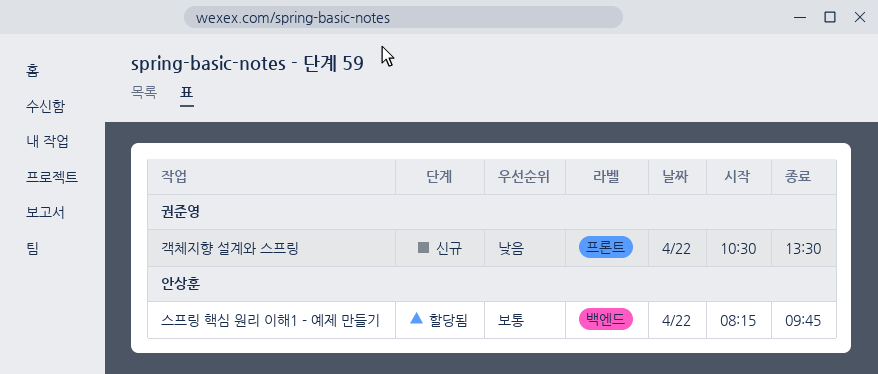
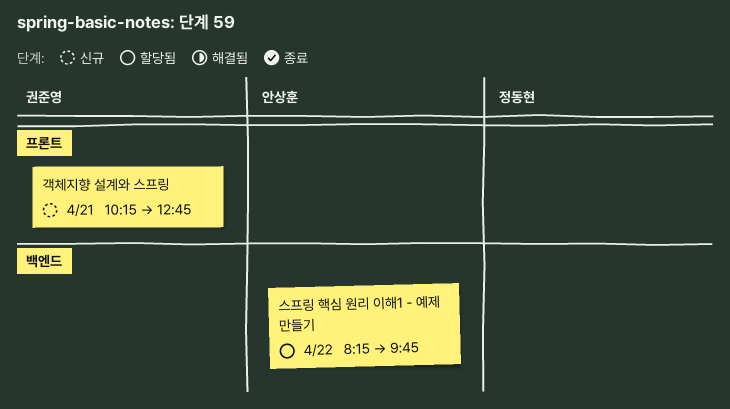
객체지향 설계와 스프링, day: Apr 22 -> Apr 21
객체지향 설계와 스프링, begins: 10:30 -> 10:15
객체지향 설계와 스프링, ends: 13:30 -> 12:45

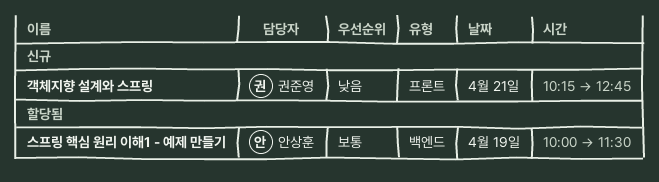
스프링 핵심 원리 이해1 - 예제 만들기, day: Apr 22 -> Apr 19
스프링 핵심 원리 이해1 - 예제 만들기, begins: 08:15 -> 10:00
스프링 핵심 원리 이해1 - 예제 만들기, ends: 09:45 -> 11:30

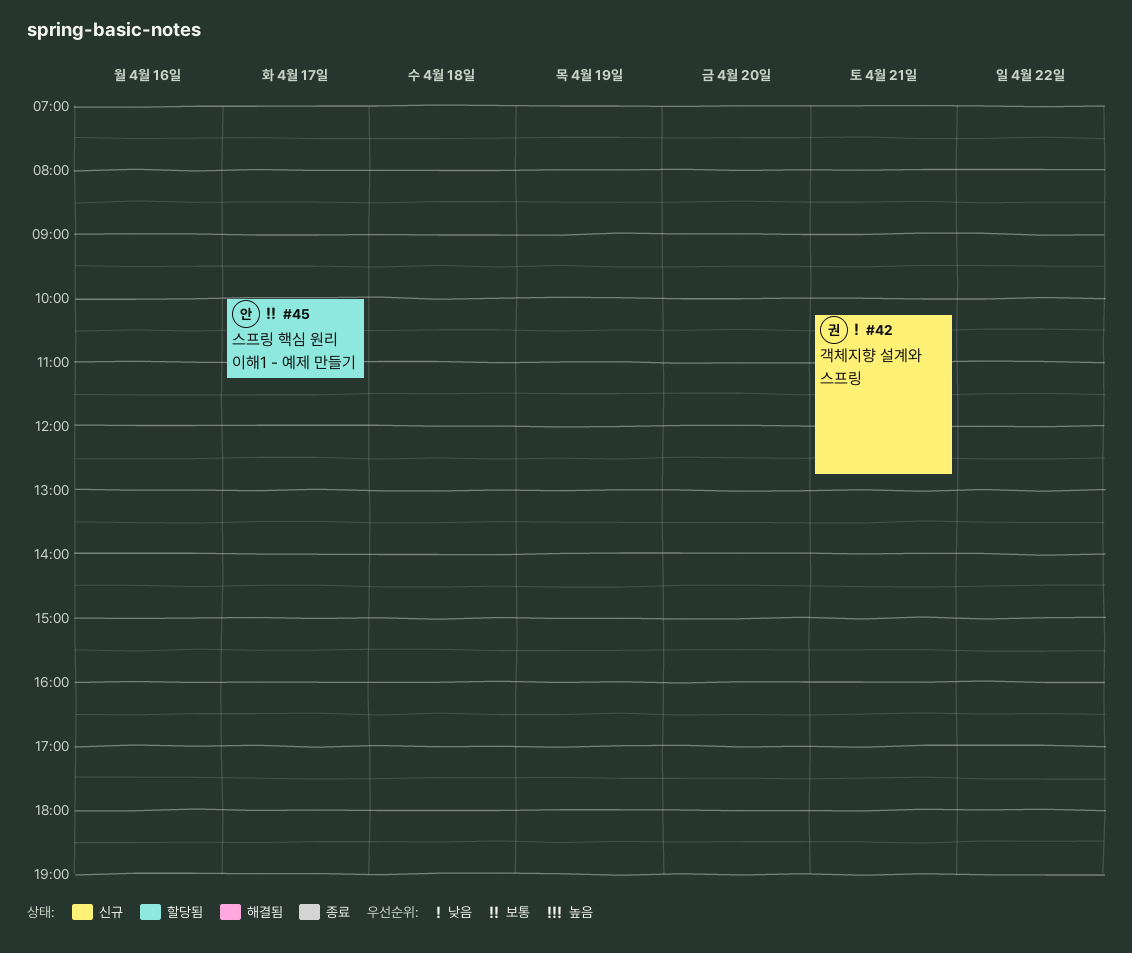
스프링 핵심 원리 이해1 - 예제 만들기, day: Apr 19 -> Apr 17
스프링 핵심 원리 이해1 - 예제 만들기, ends: 11:30 -> 11:15

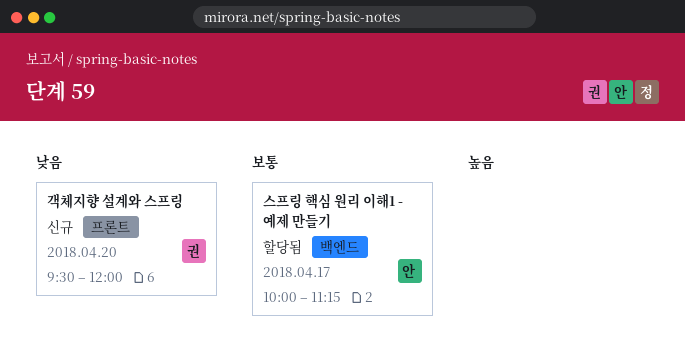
객체지향 설계와 스프링, day: Apr 21 -> Apr 20
객체지향 설계와 스프링, begins: 10:15 -> 09:30
객체지향 설계와 스프링, ends: 12:45 -> 12:00

